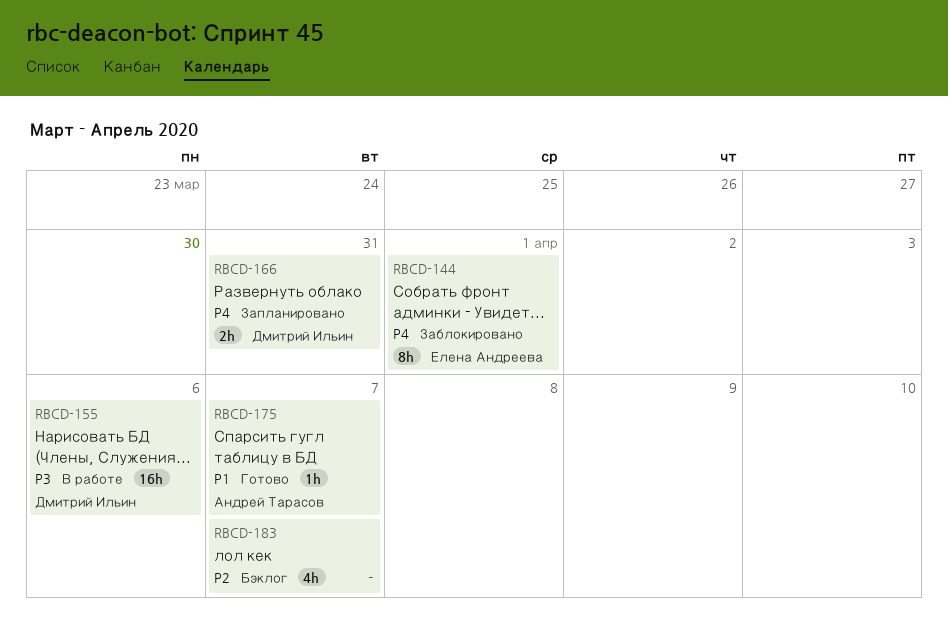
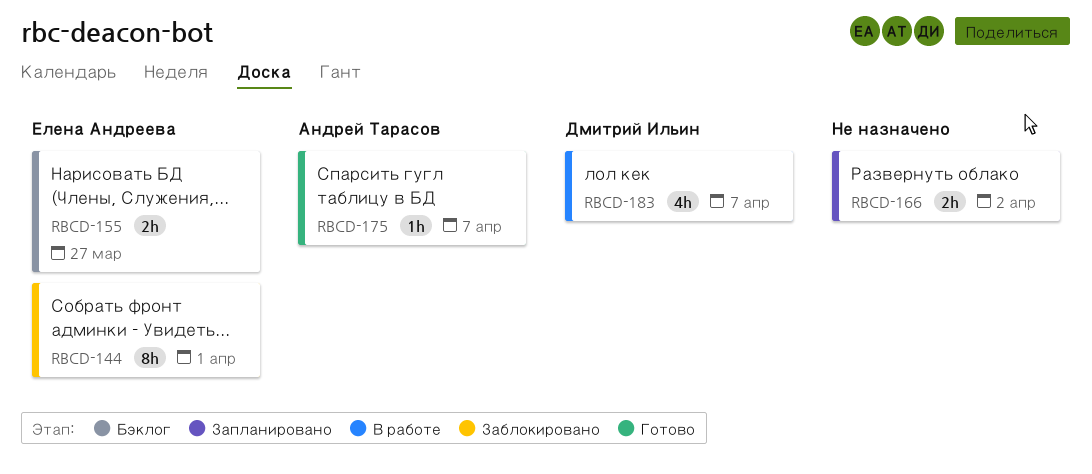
RBCD-155, status: В работе -> Бэклог
RBCD-155, owner: Дмитрий Ильин -> Елена Андреева
RBCD-155, estimate: 16h -> 2h
RBCD-155, due: Apr 6 -> Mar 27
RBCD-166, owner: Дмитрий Ильин -> none
RBCD-166, due: Mar 31 -> Apr 2
RBCD-183, status: Бэклог -> В работе
RBCD-183, owner: none -> Дмитрий Ильин

